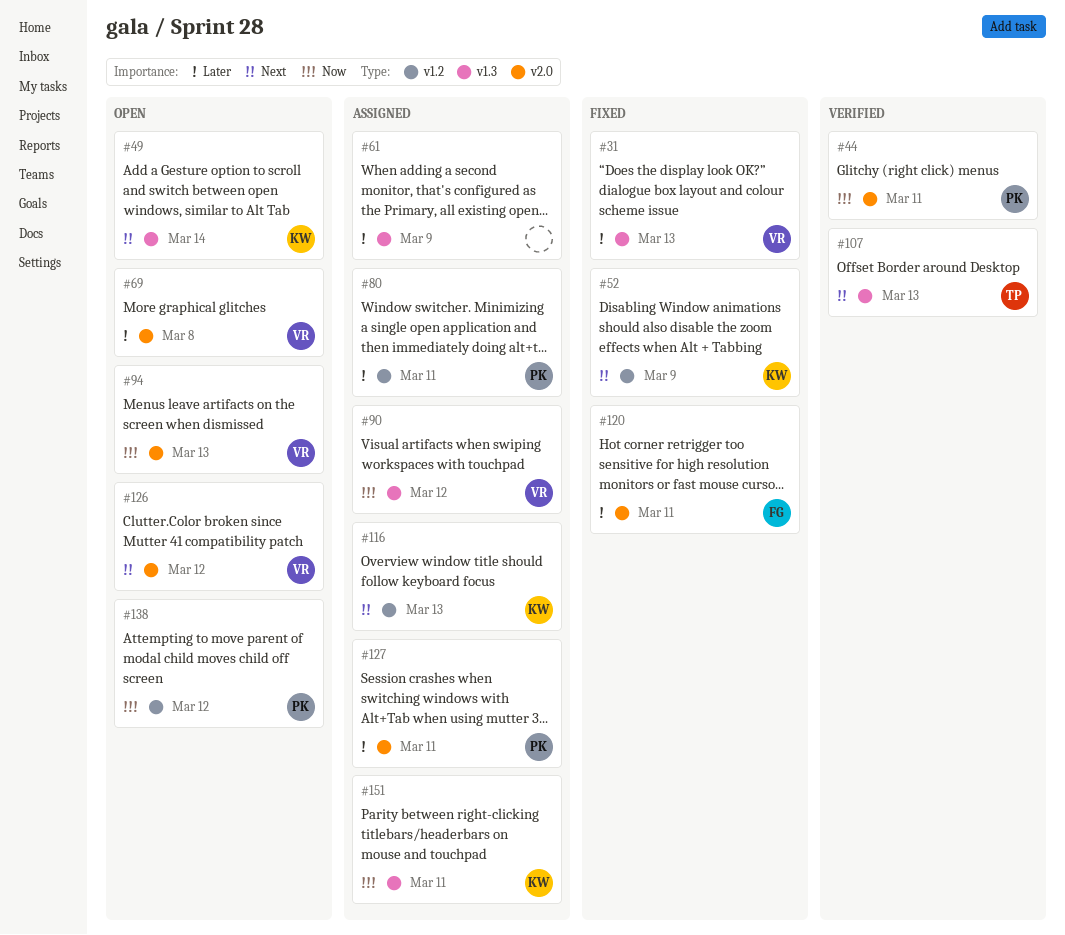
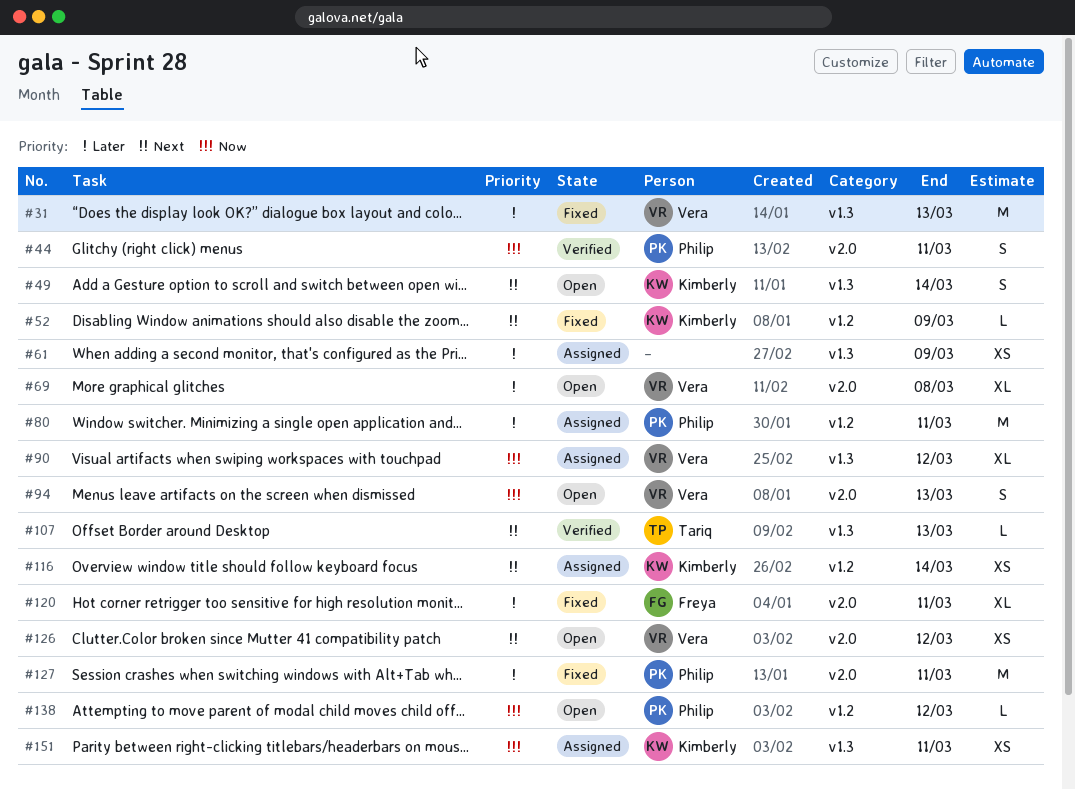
#116, due: Mar 13 -> Mar 14
#127, status: Assigned -> Fixed

